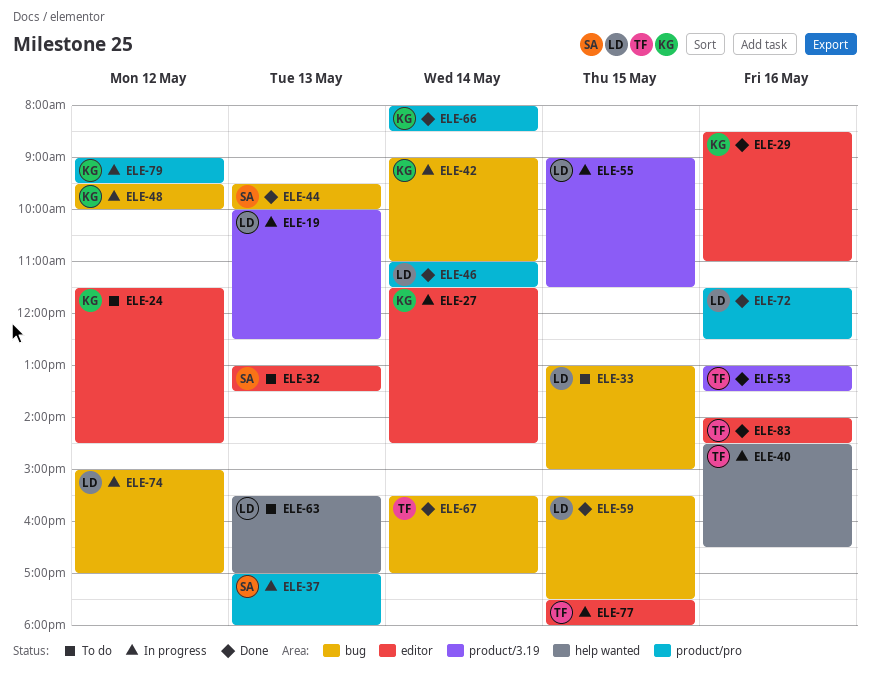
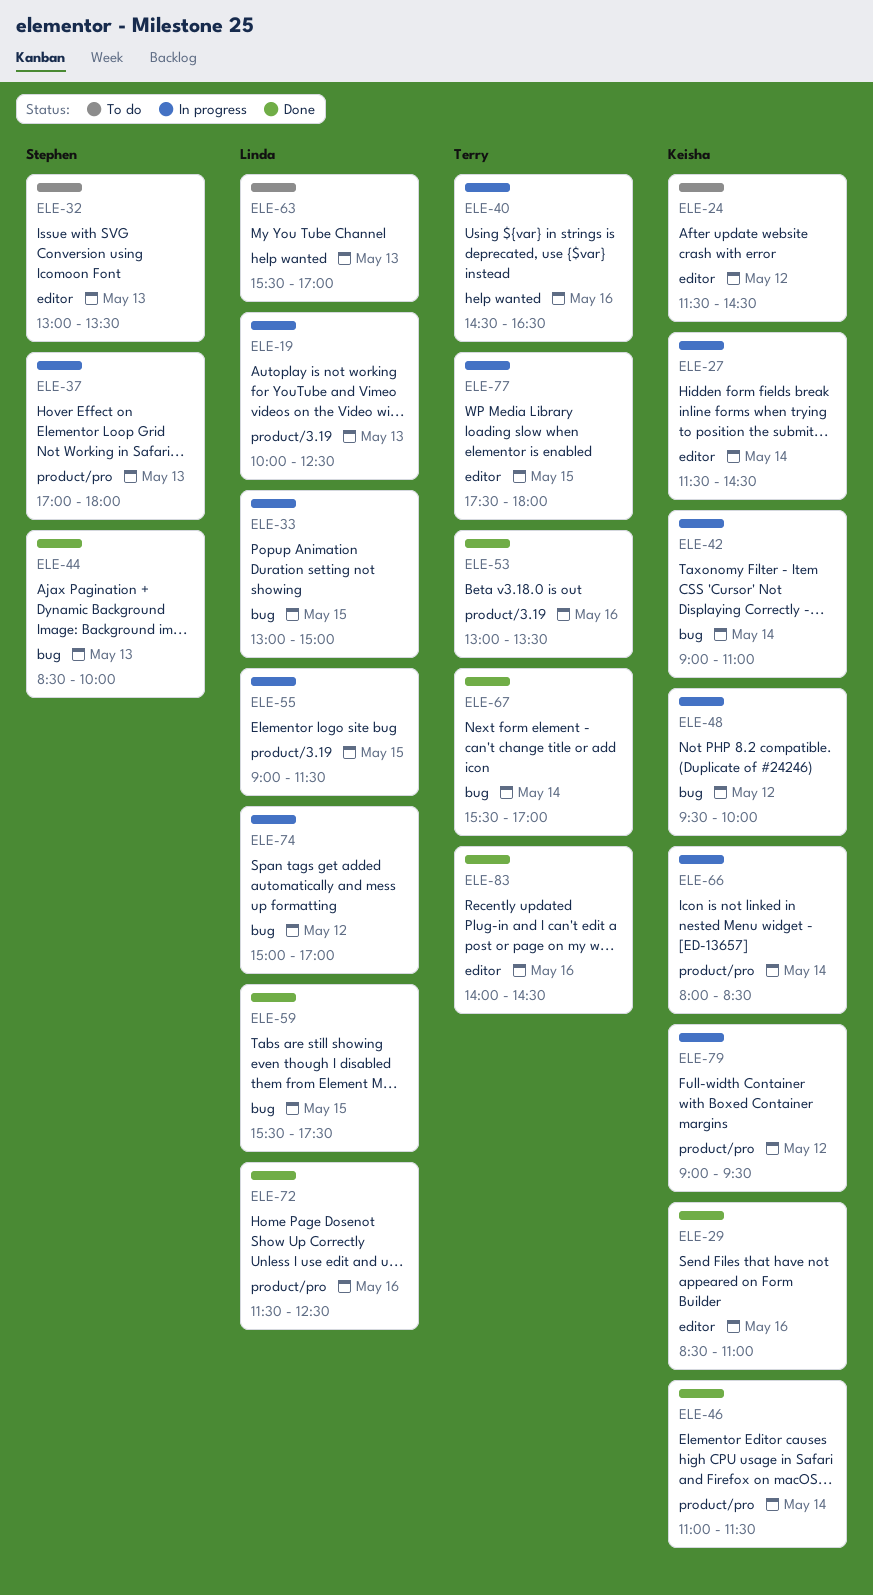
ELE-33, status: To do -> In progress
ELE-44, begins: 09:30 -> 08:30
ELE-46, owner: Linda -> Keisha
ELE-66, status: Done -> In progress

